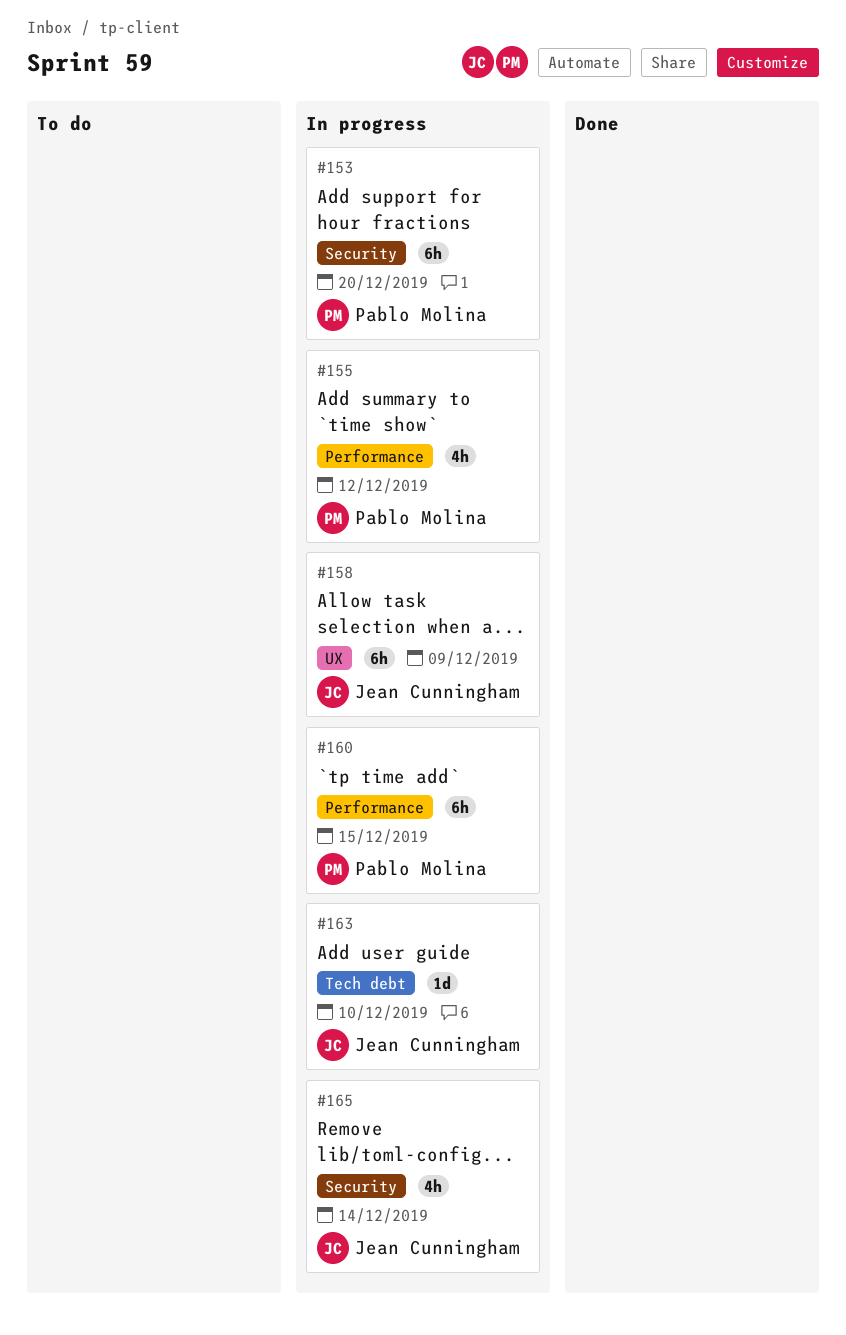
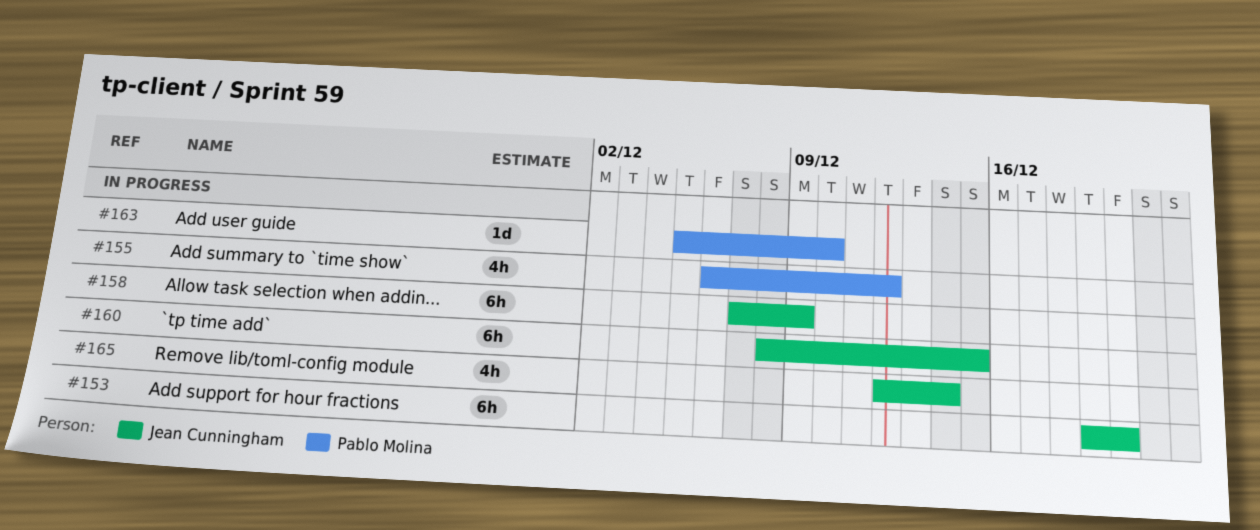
#153, owner: Pablo Molina -> Jean Cunningham
#160, owner: Pablo Molina -> Jean Cunningham
#163, owner: Jean Cunningham -> Pablo Molina

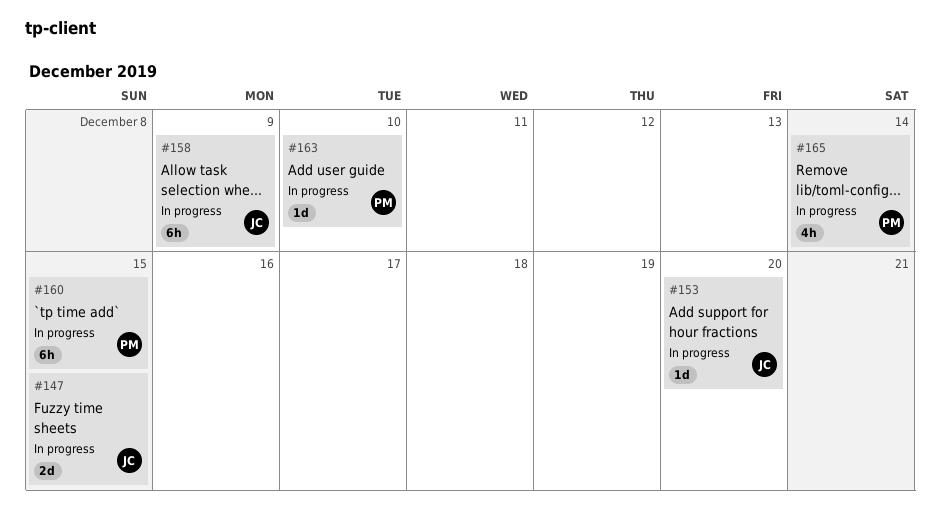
#147: none -> present
#153, estimate: 6h -> 1d
#155: present -> none
#160, owner: Jean Cunningham -> Pablo Molina
#165, owner: Jean Cunningham -> Pablo Molina

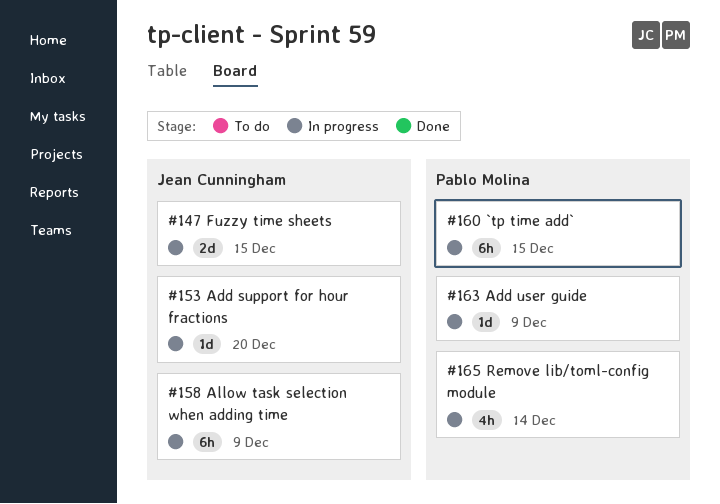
#163, due: Dec 10 -> Dec 9

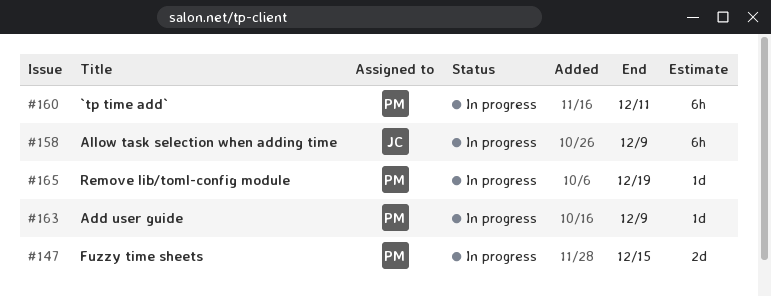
#147, owner: Jean Cunningham -> Pablo Molina
#153: present -> none
#160, due: Dec 15 -> Dec 11
#165, estimate: 4h -> 1d
#165, due: Dec 14 -> Dec 19

